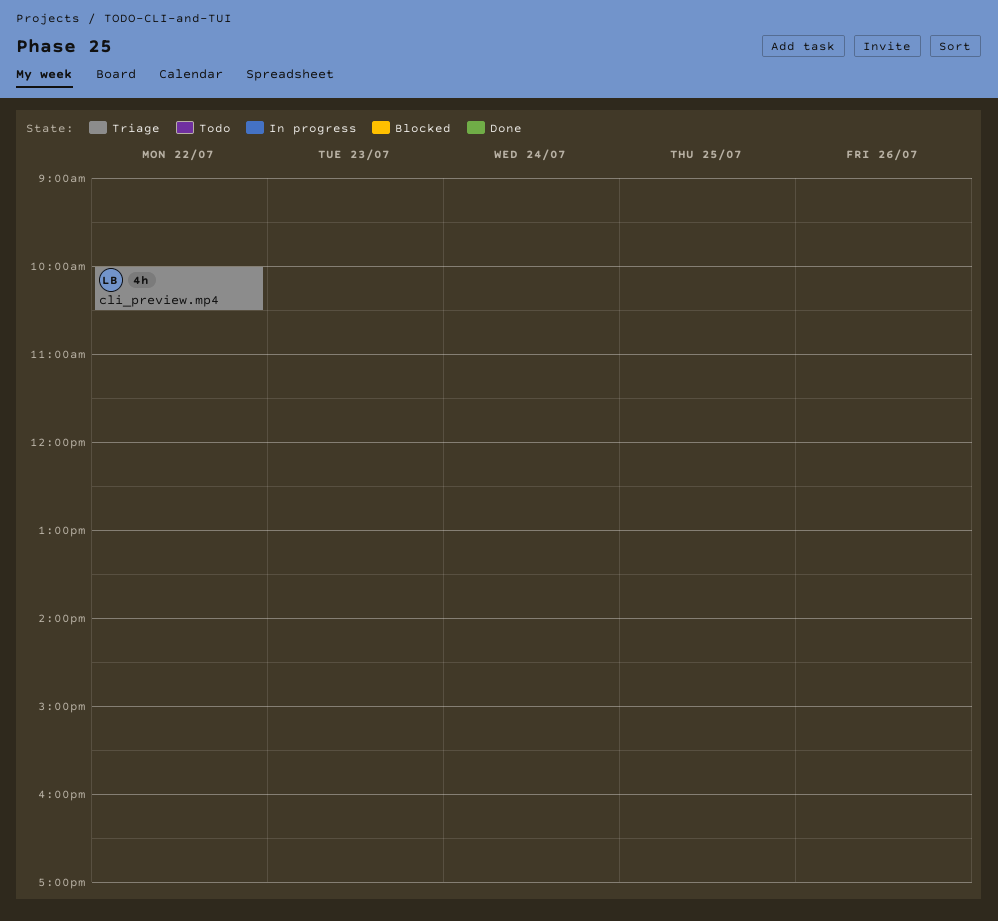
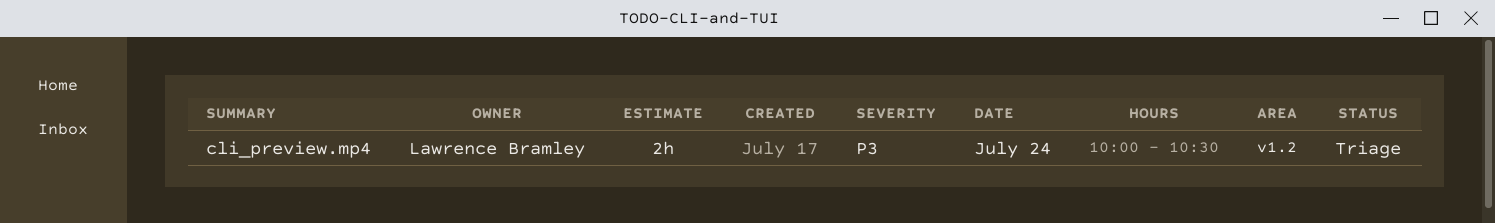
cli_preview.mp4, estimate: 4h -> 2h
cli_preview.mp4, day: Jul 22 -> Jul 24

